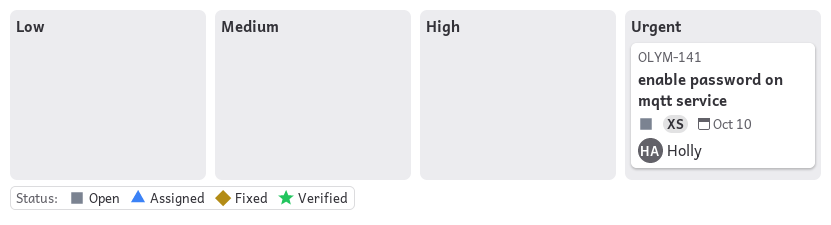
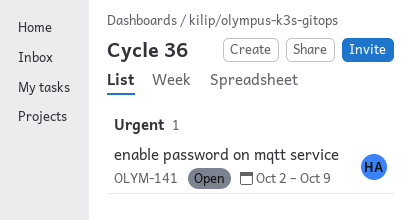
OLYM-141, due: Oct 10 -> Oct 9

